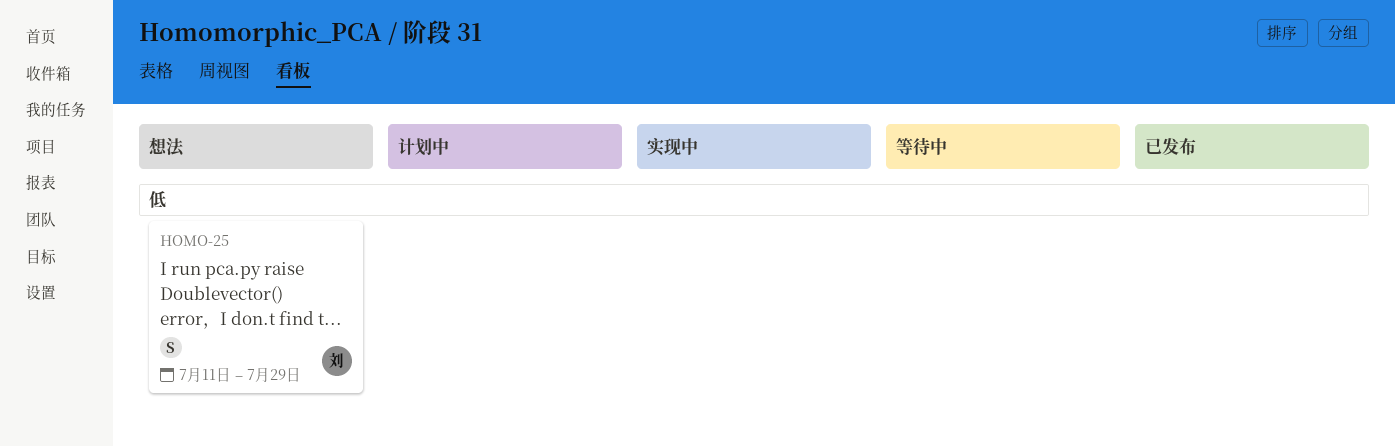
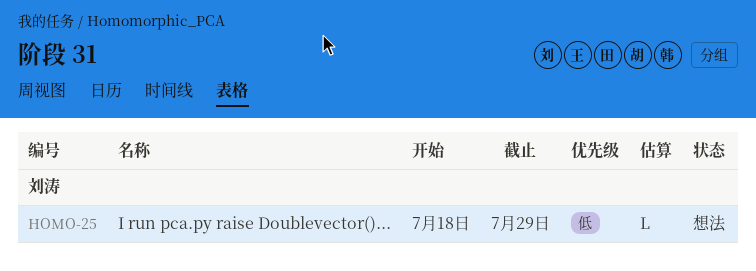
HOMO-25, estimate: S -> L
HOMO-25, start: Jul 11 -> Jul 18

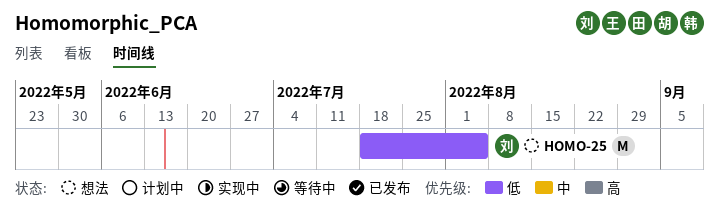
HOMO-25, estimate: L -> M
HOMO-25, due: Jul 29 -> Aug 5

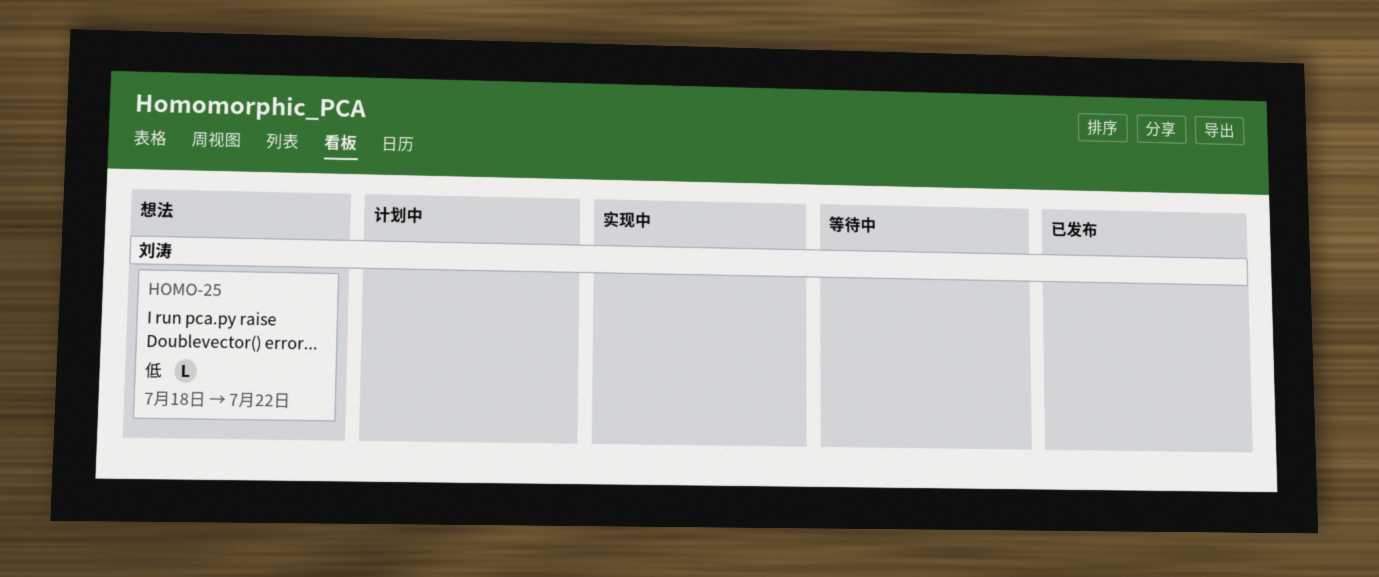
HOMO-25, estimate: M -> L
HOMO-25, due: Aug 5 -> Jul 22

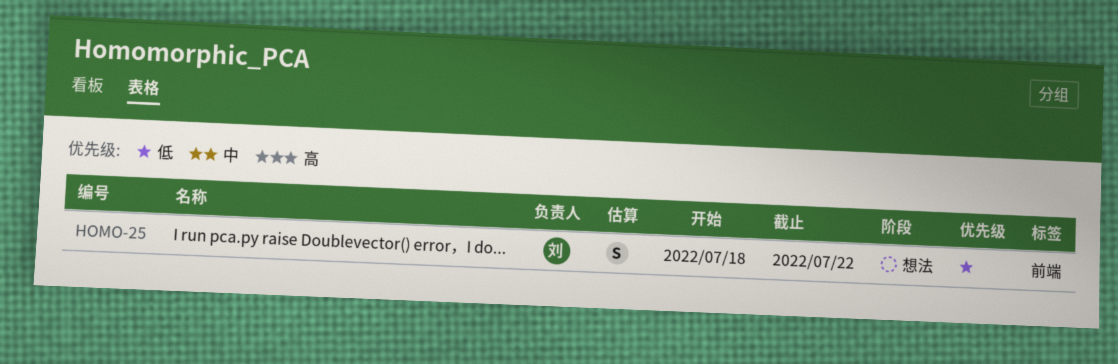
HOMO-25, estimate: L -> S

